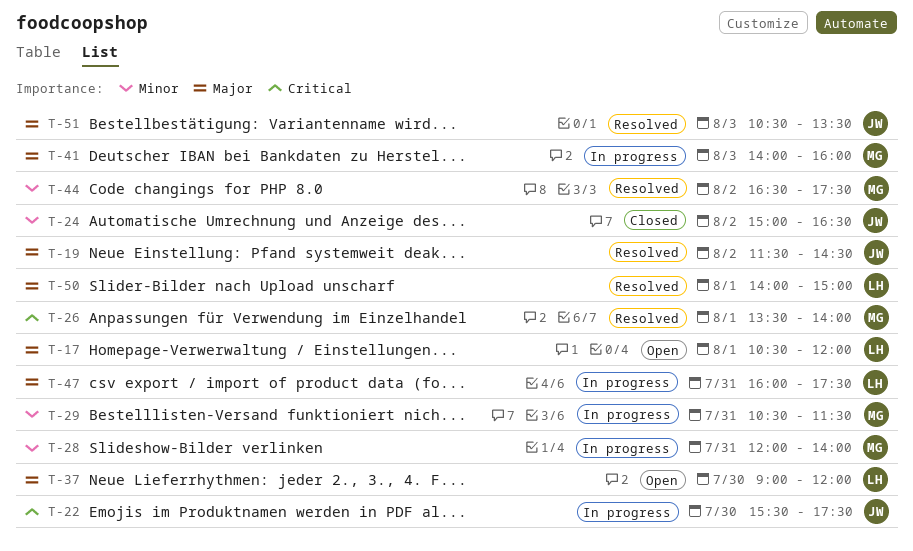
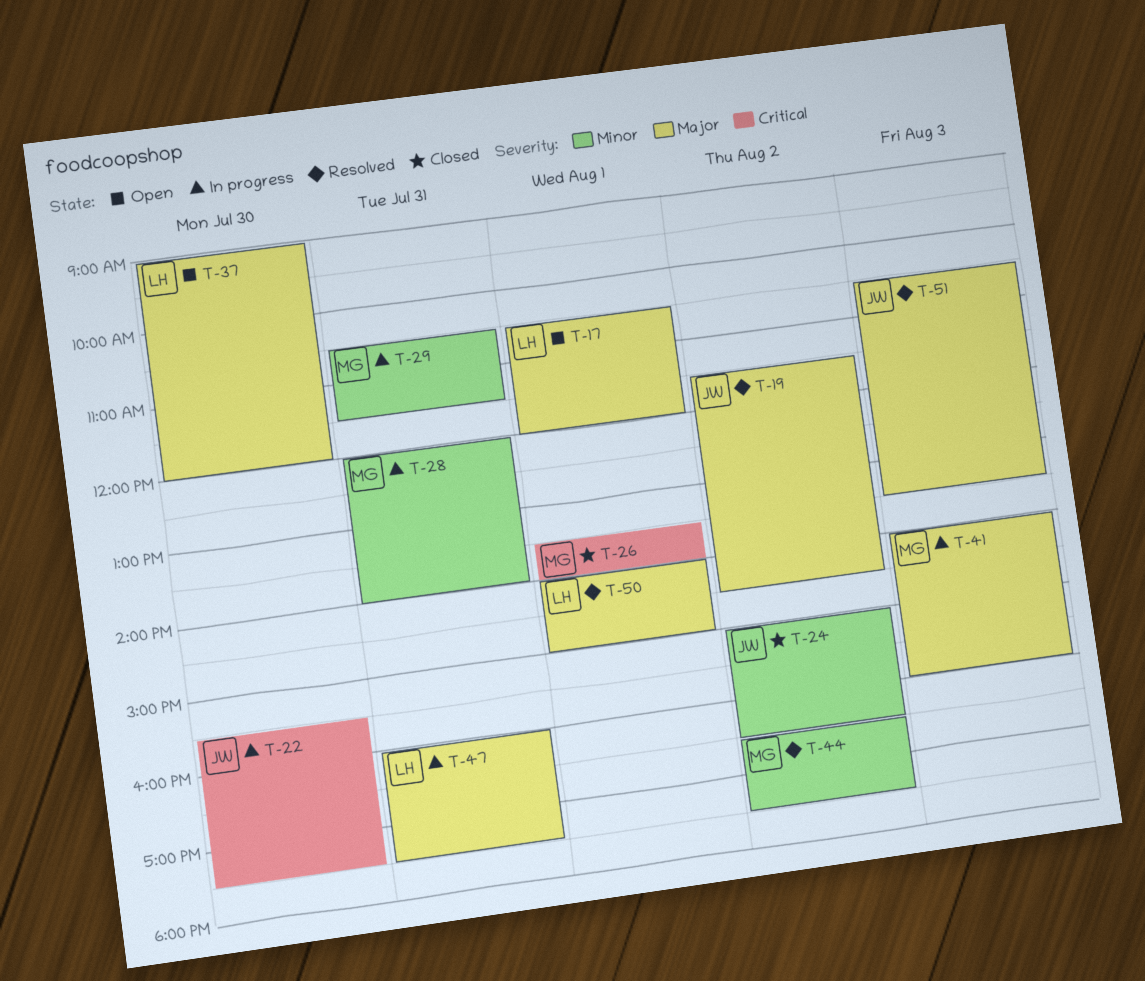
T-26, status: Resolved -> Closed

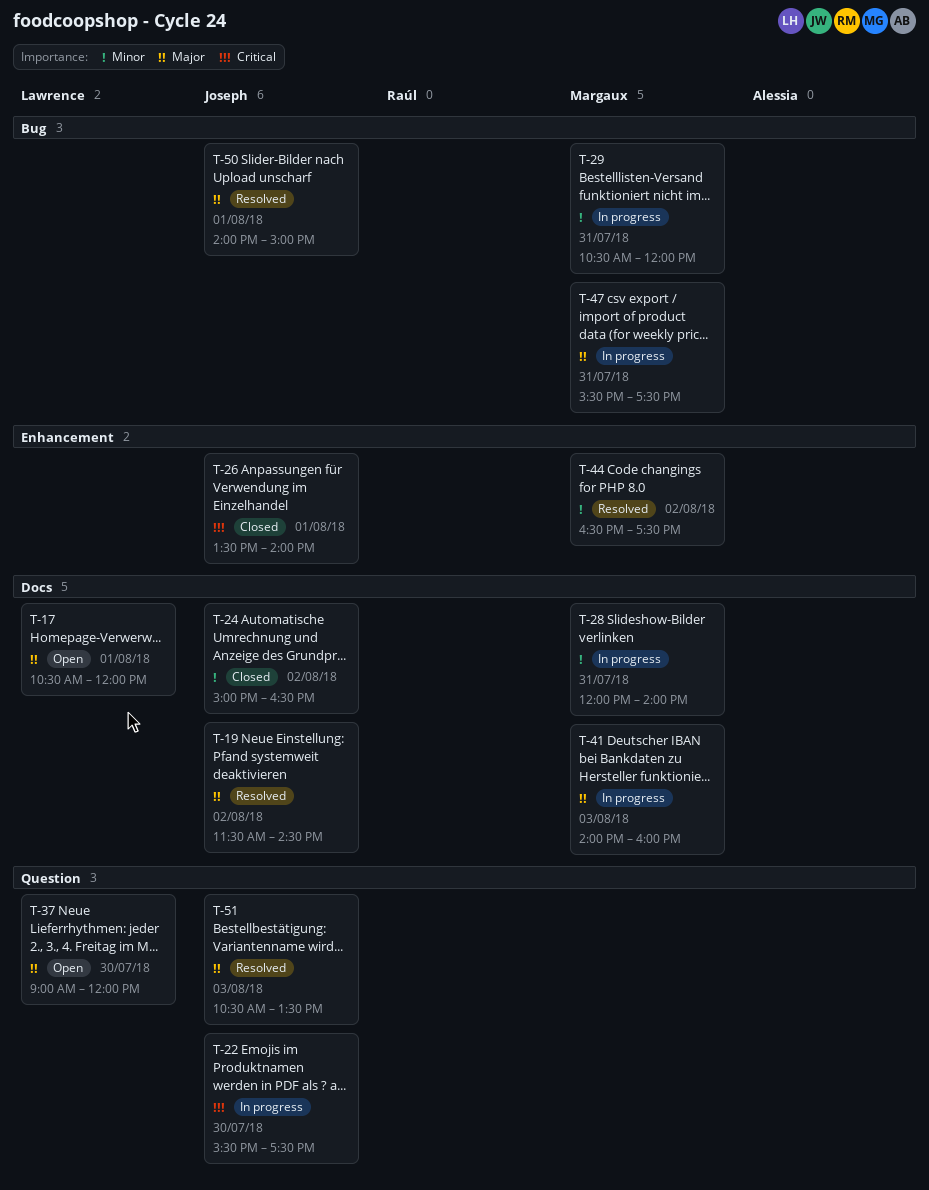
T-26, owner: Margaux -> Joseph
T-29, ends: 11:30 -> 12:00
T-47, owner: Lawrence -> Margaux
T-47, begins: 16:00 -> 15:30
T-50, owner: Lawrence -> Joseph

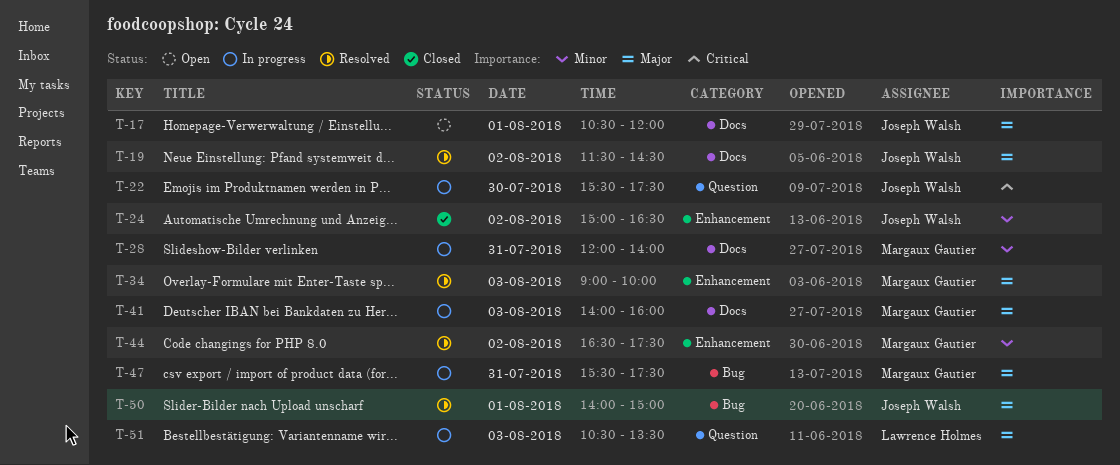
T-17, owner: Lawrence Holmes -> Joseph Walsh
T-24, label: Docs -> Enhancement
T-26: present -> none
T-29: present -> none
T-34: none -> present
T-37: present -> none
T-51, status: Resolved -> In progress
T-51, owner: Joseph Walsh -> Lawrence Holmes

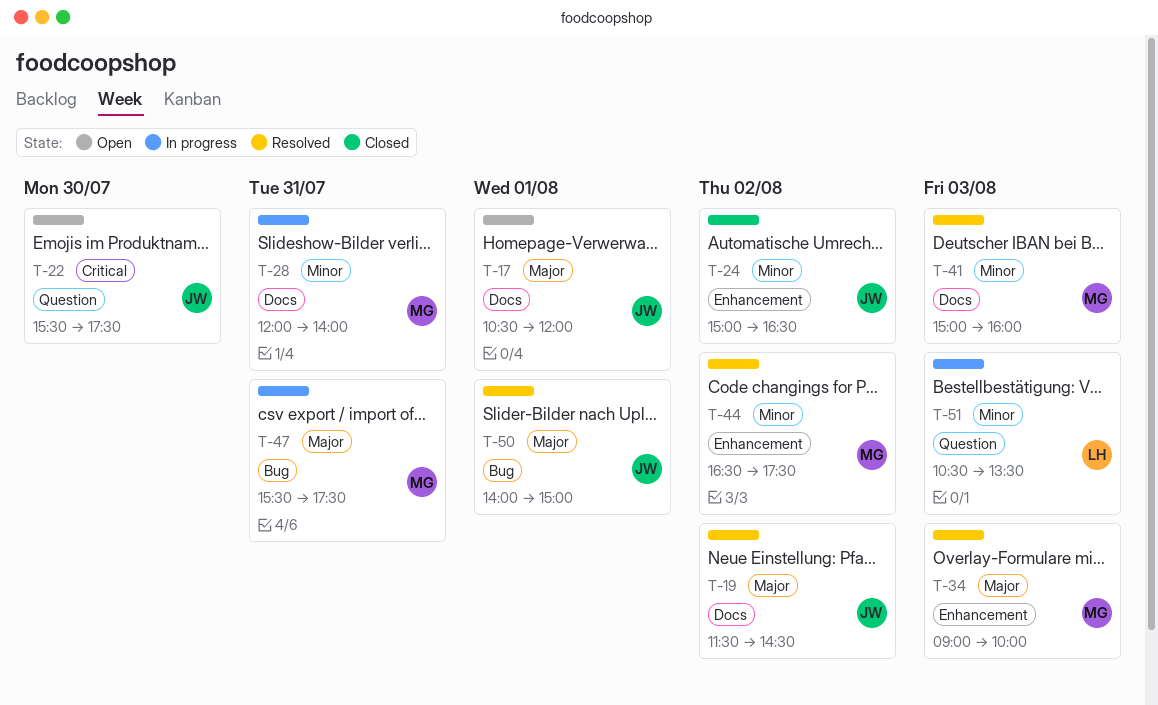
T-22, status: In progress -> Open
T-41, status: In progress -> Resolved
T-41, priority: Major -> Minor
T-41, begins: 14:00 -> 15:00
T-51, priority: Major -> Minor

